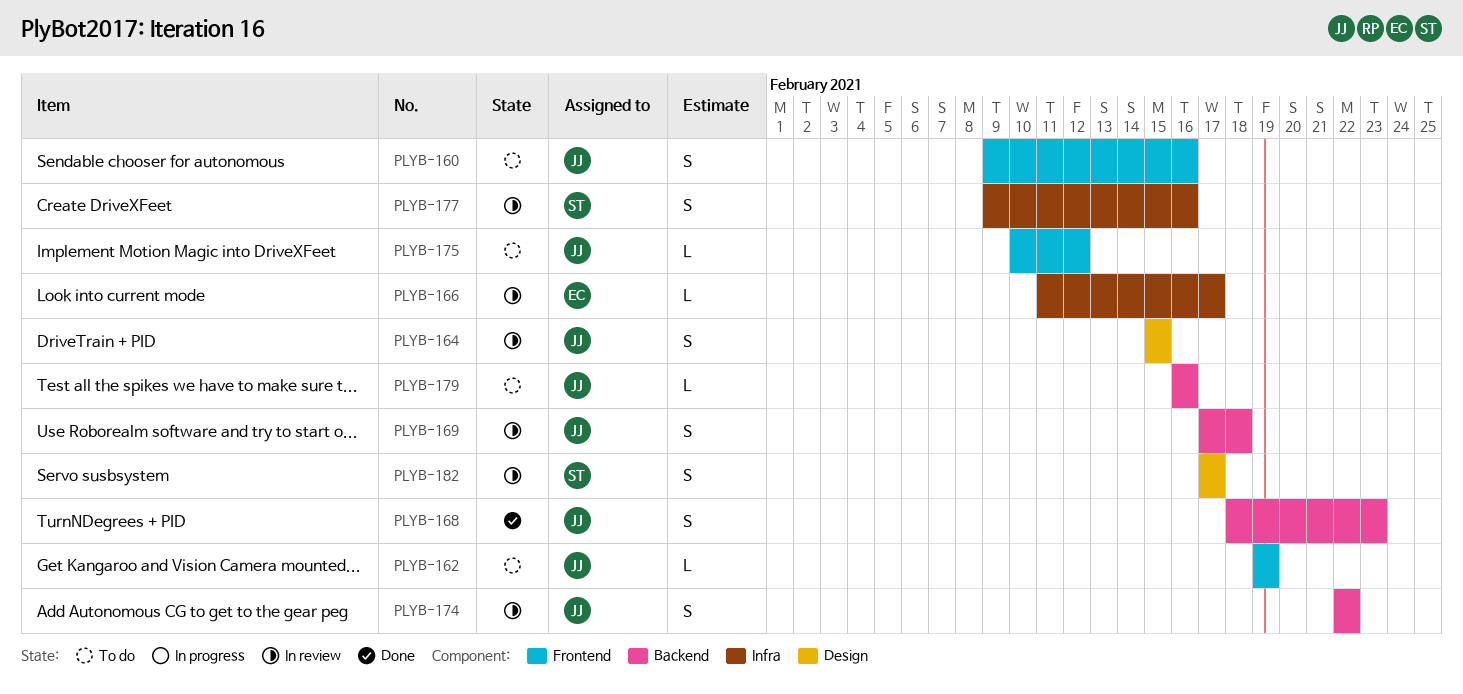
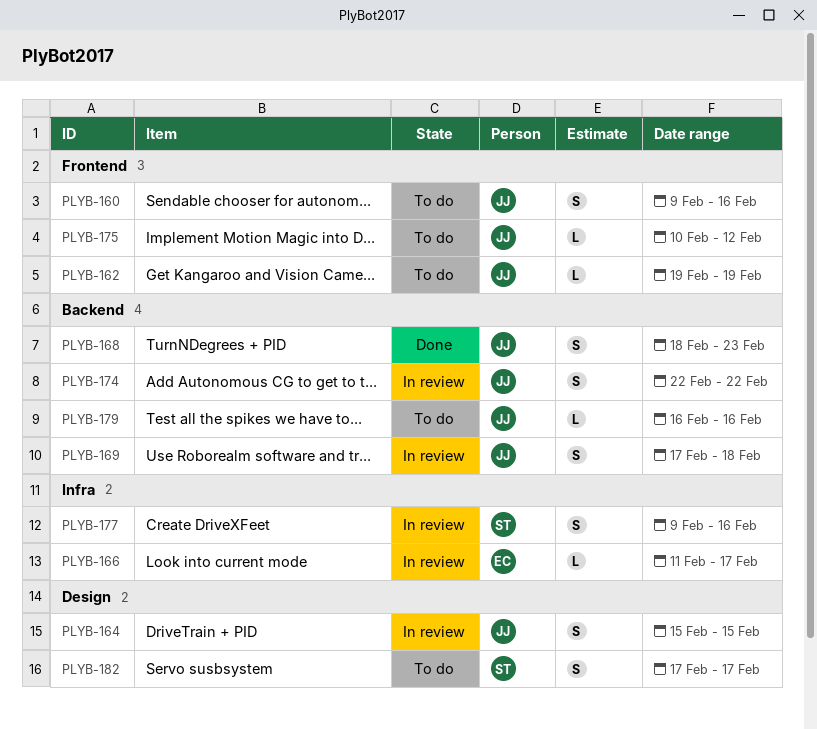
PLYB-182, status: In review -> To do

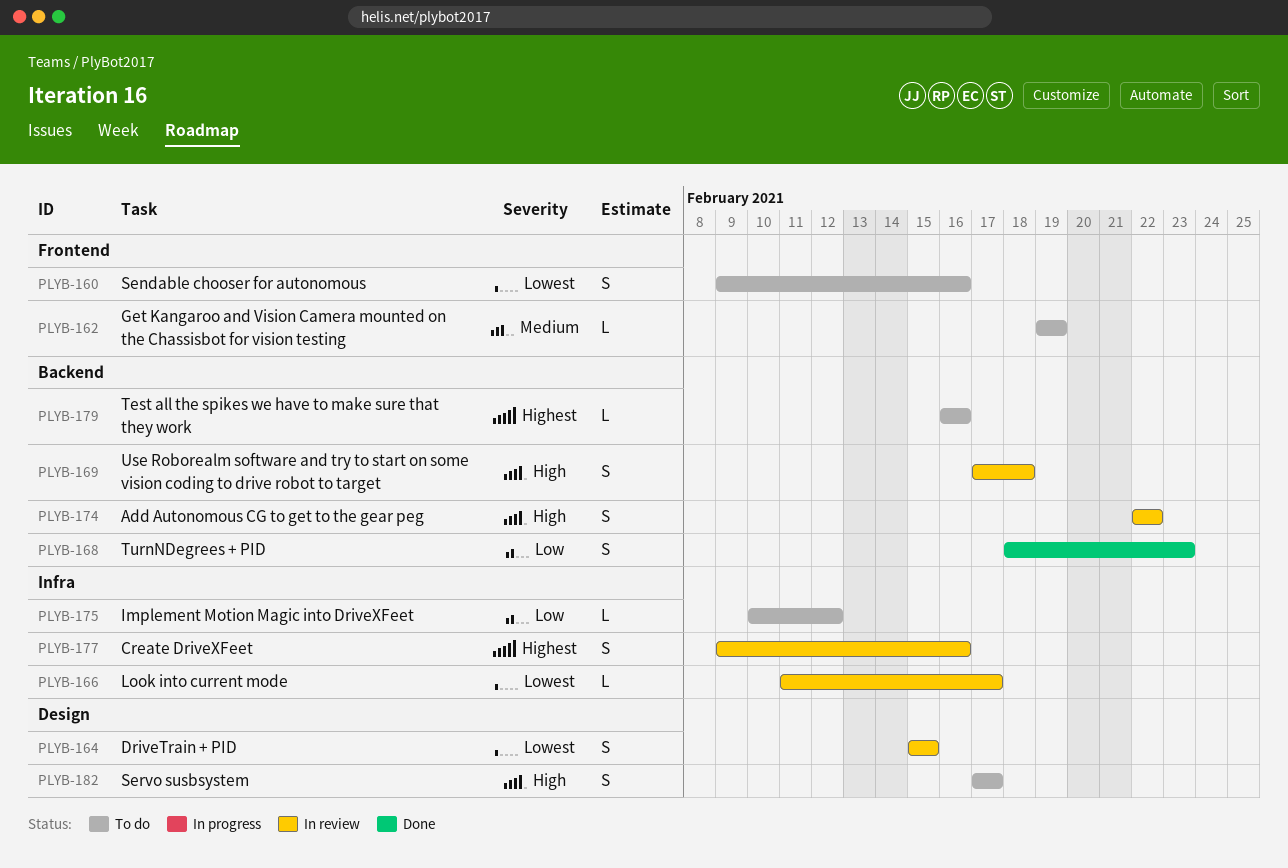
PLYB-175, label: Frontend -> Infra

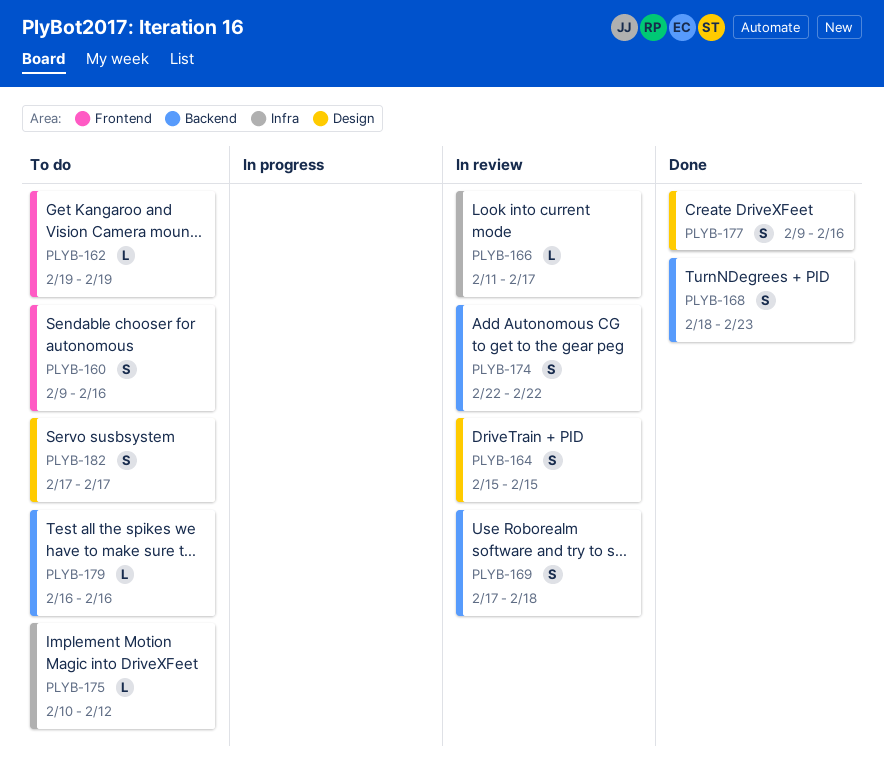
PLYB-177, status: In review -> Done
PLYB-177, label: Infra -> Design

